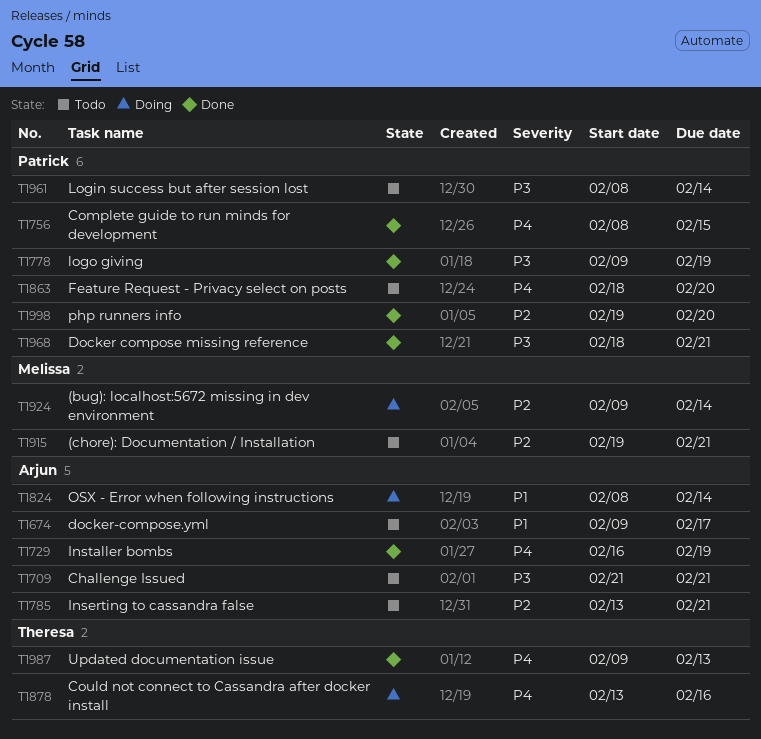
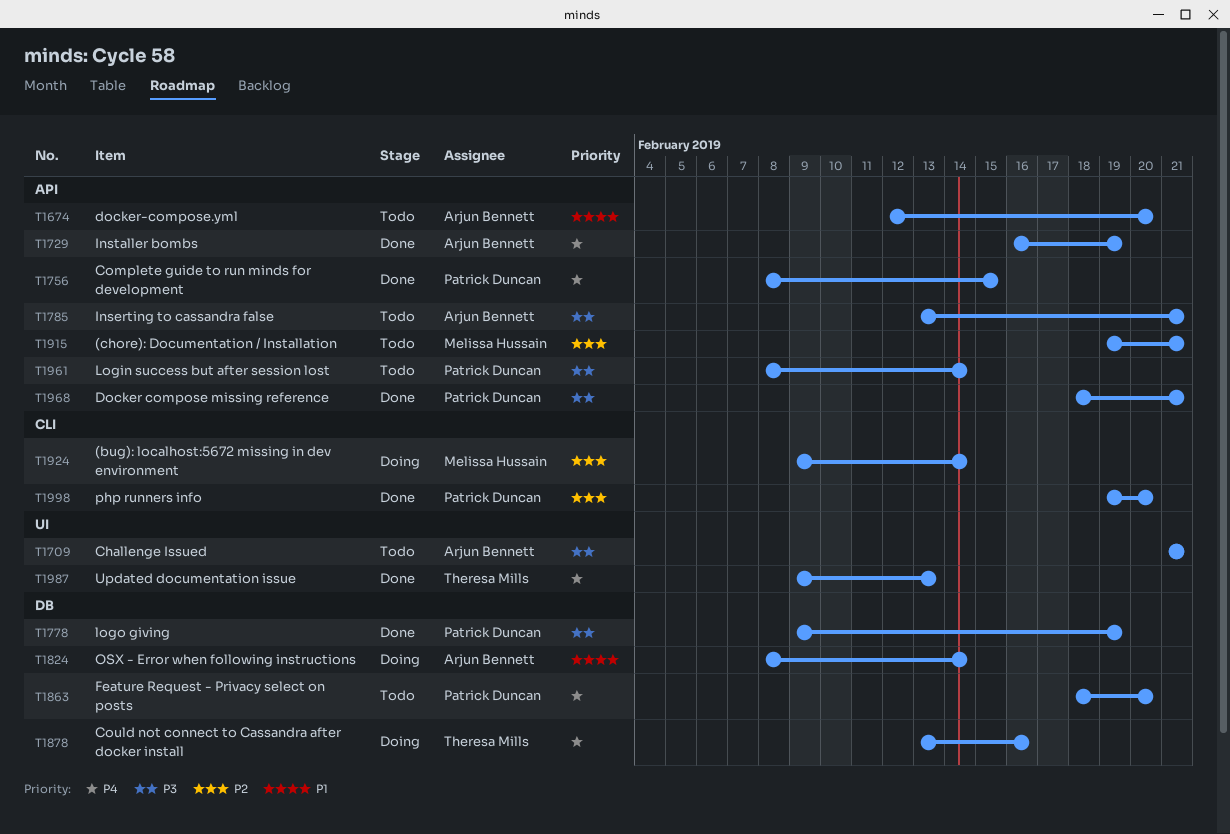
T1674, start: Feb 9 -> Feb 12
T1674, due: Feb 17 -> Feb 20
T1785, priority: P2 -> P3

